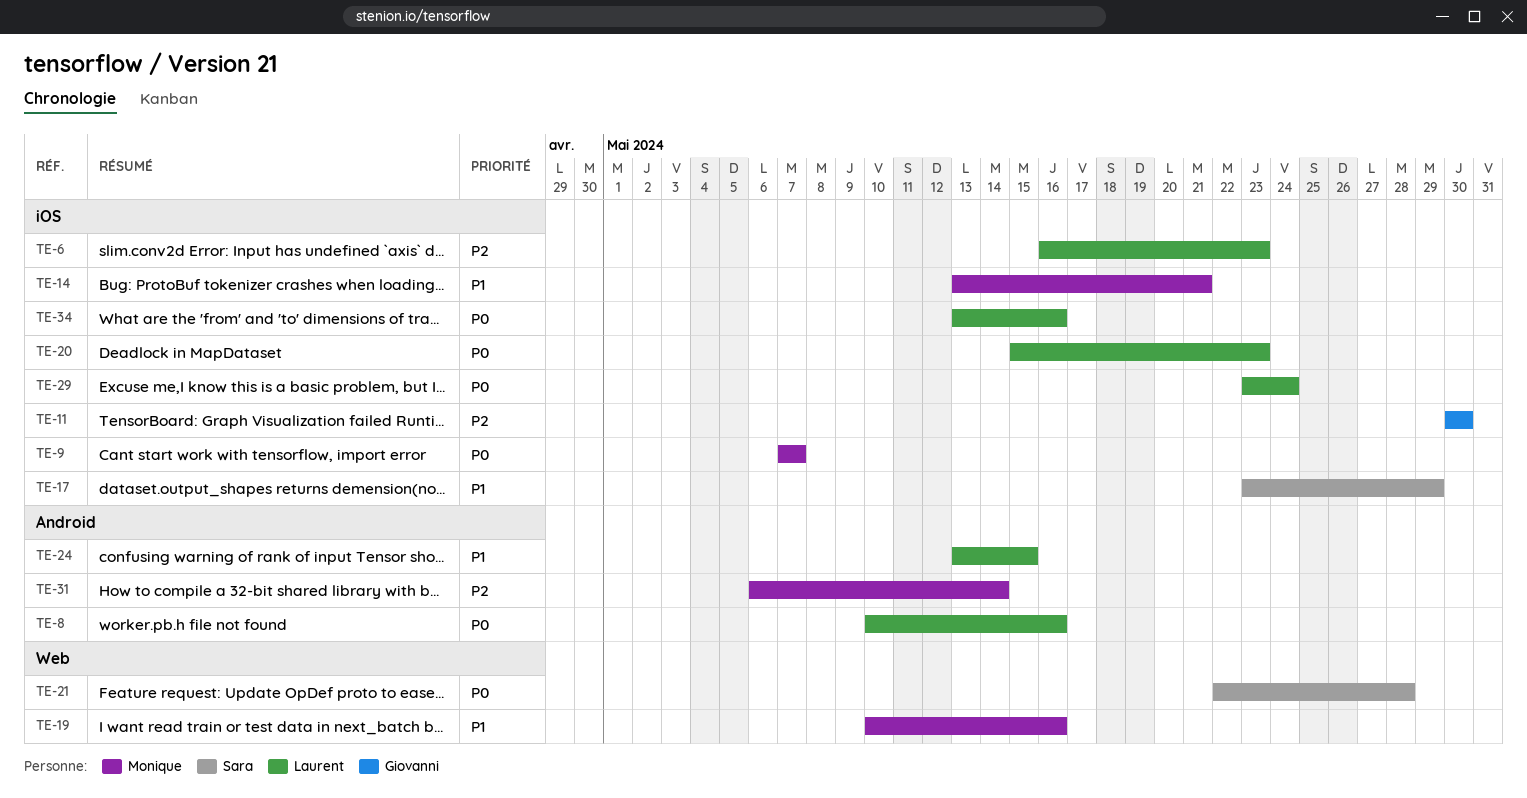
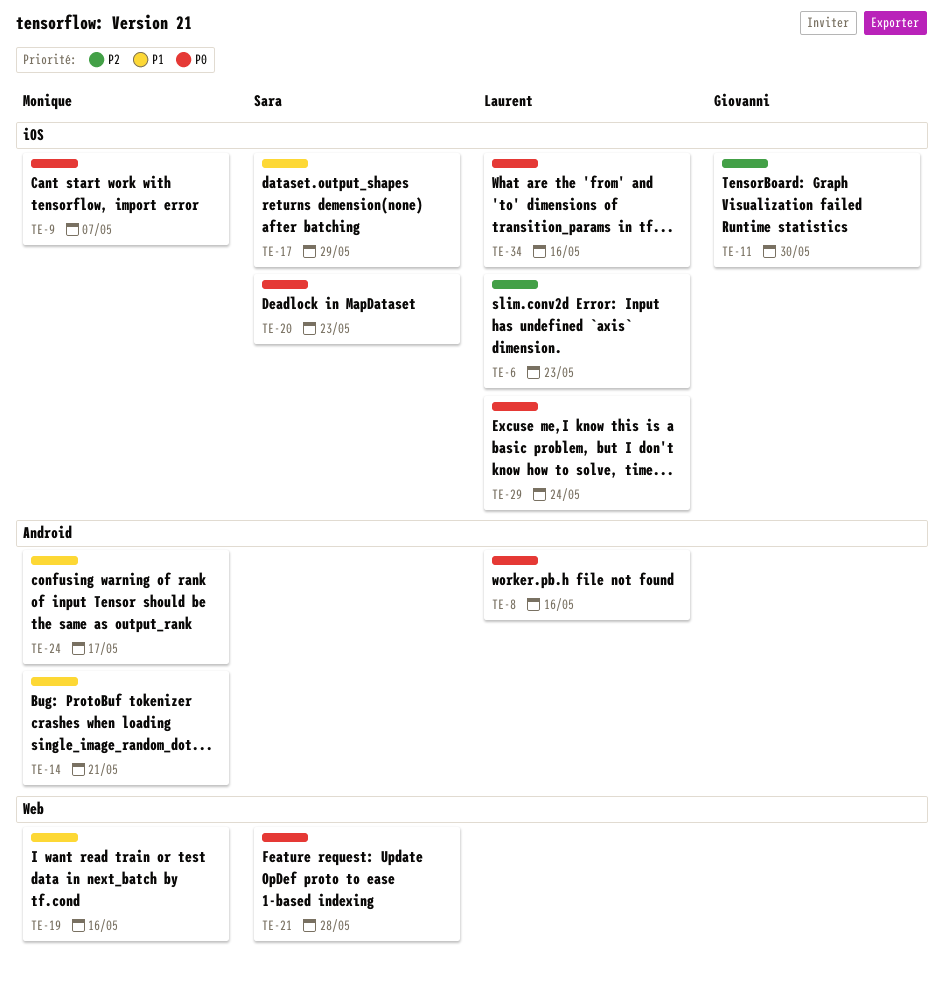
TE-14, label: iOS -> Android
TE-20, owner: Laurent -> Sara
TE-24, owner: Laurent -> Monique
TE-24, due: May 15 -> May 17
TE-31: present -> none

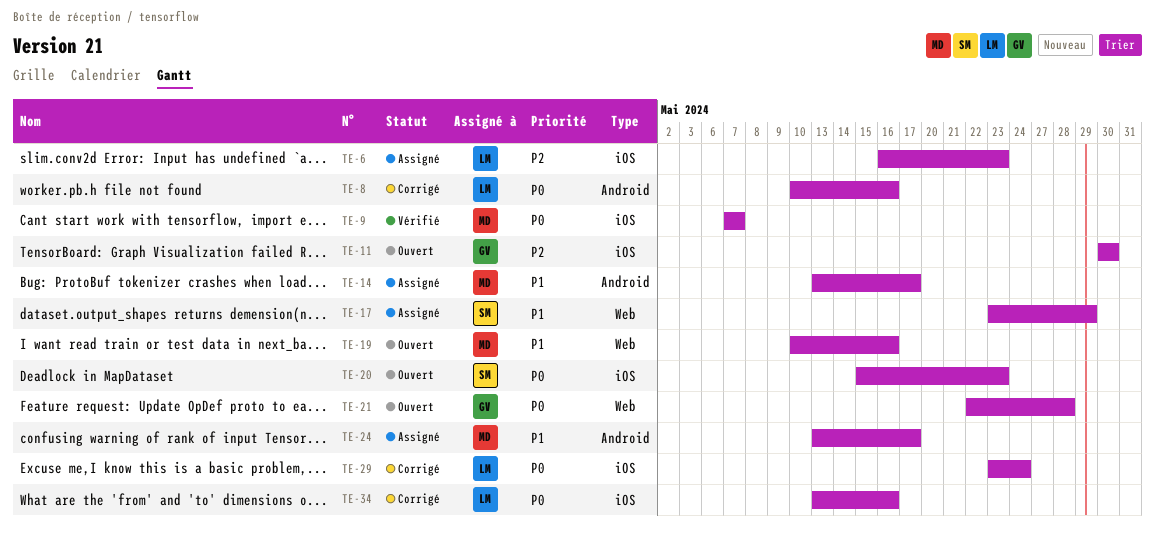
TE-14, due: May 21 -> May 17
TE-17, label: iOS -> Web
TE-21, owner: Sara -> Giovanni

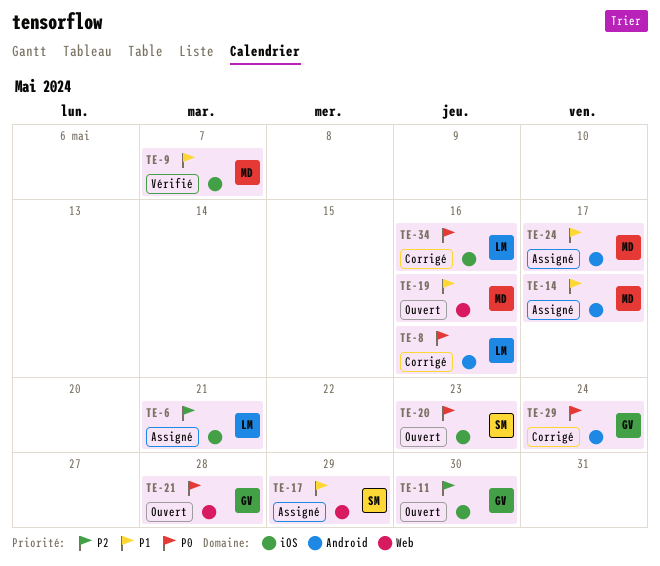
TE-6, due: May 23 -> May 21
TE-9, priority: P0 -> P1
TE-29, owner: LM -> GV
TE-29, label: iOS -> Android

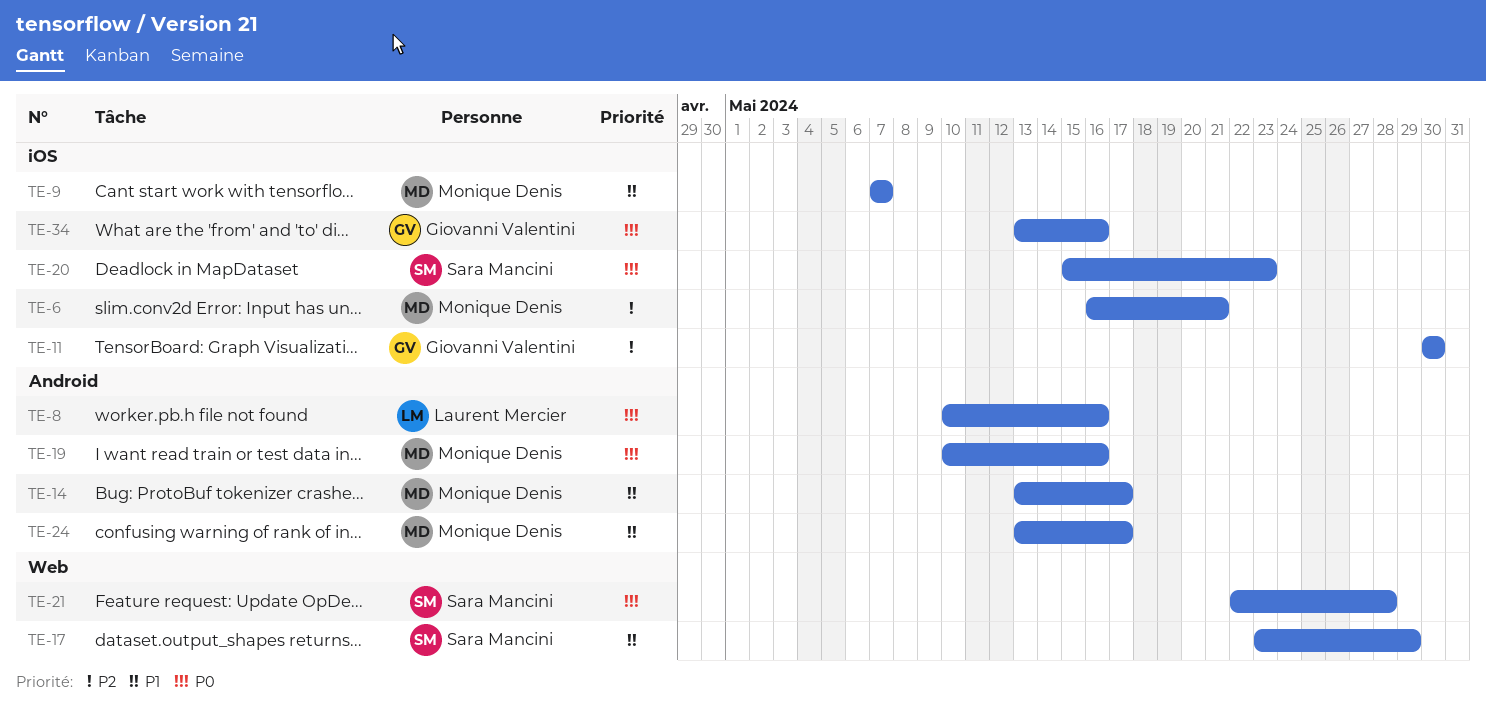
TE-6, owner: Laurent Mercier -> Monique Denis
TE-19, priority: P1 -> P0
TE-19, label: Web -> Android
TE-21, owner: Giovanni Valentini -> Sara Mancini
TE-29: present -> none
TE-34, owner: Laurent Mercier -> Giovanni Valentini

